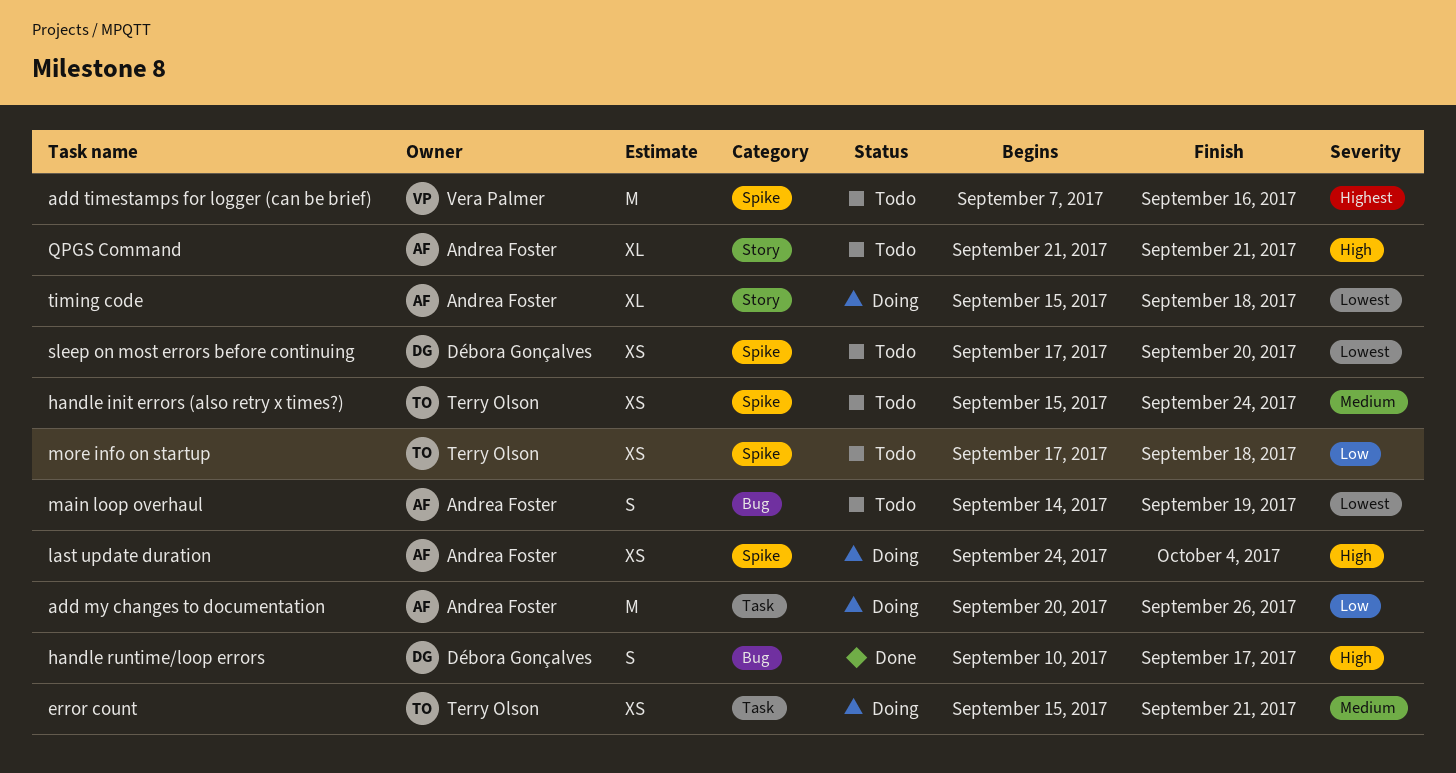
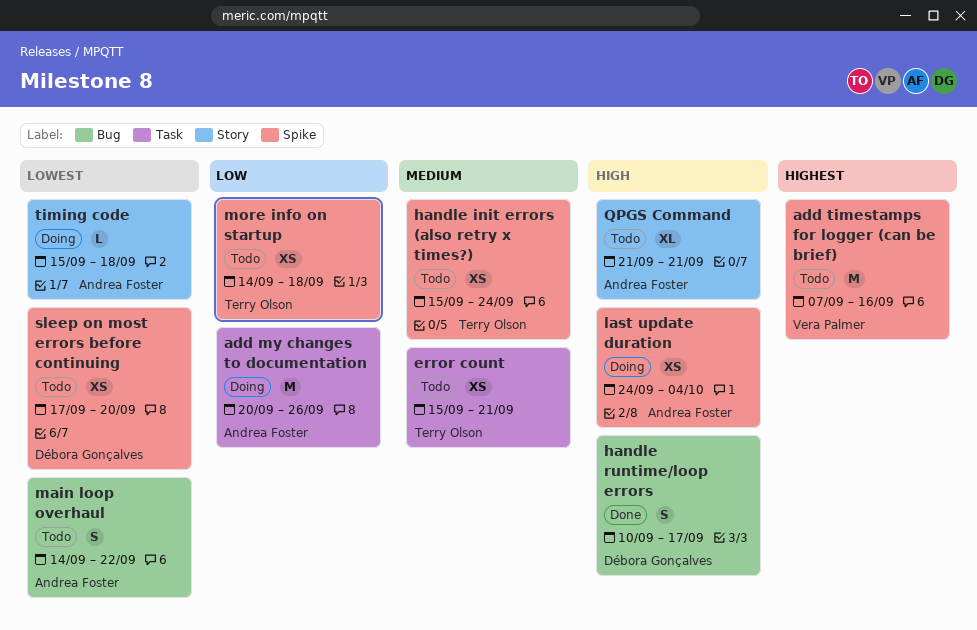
error count, status: Doing -> Todo
main loop overhaul, due: Sep 19 -> Sep 22
more info on startup, start: Sep 17 -> Sep 14
timing code, estimate: XL -> L

